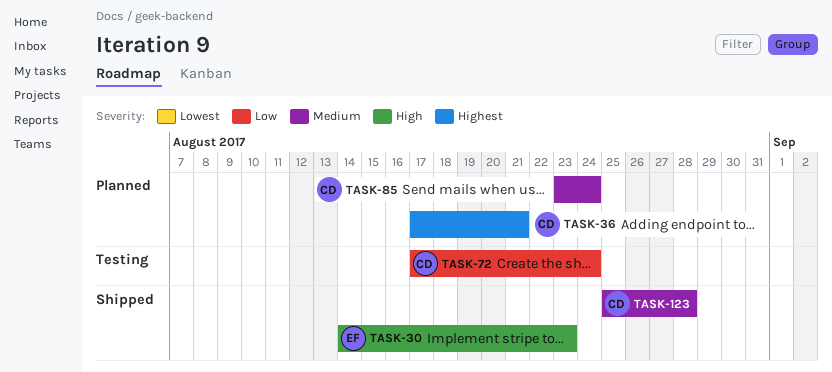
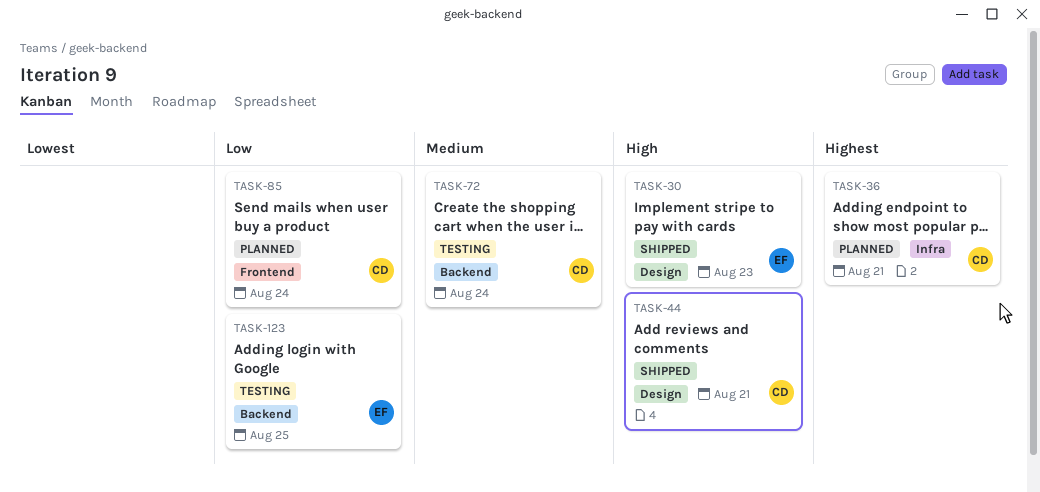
TASK-44: none -> present
TASK-72, priority: Low -> Medium
TASK-85, priority: Medium -> Low
TASK-123, status: Shipped -> Testing
TASK-123, owner: CD -> EF
TASK-123, priority: Medium -> Low
TASK-123, due: Aug 28 -> Aug 25

